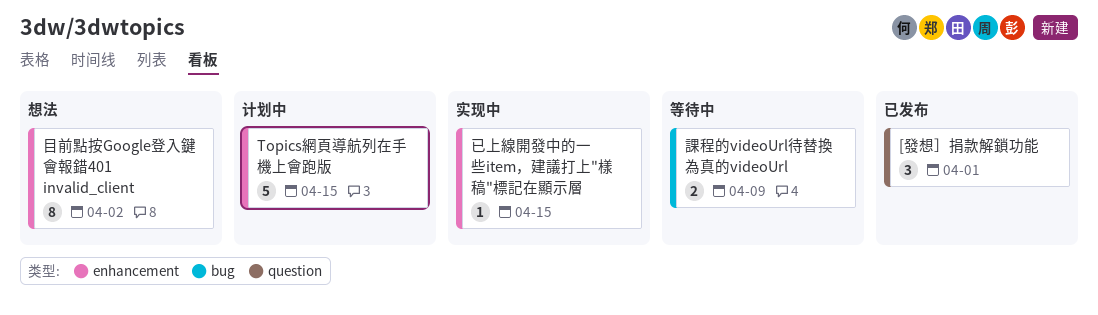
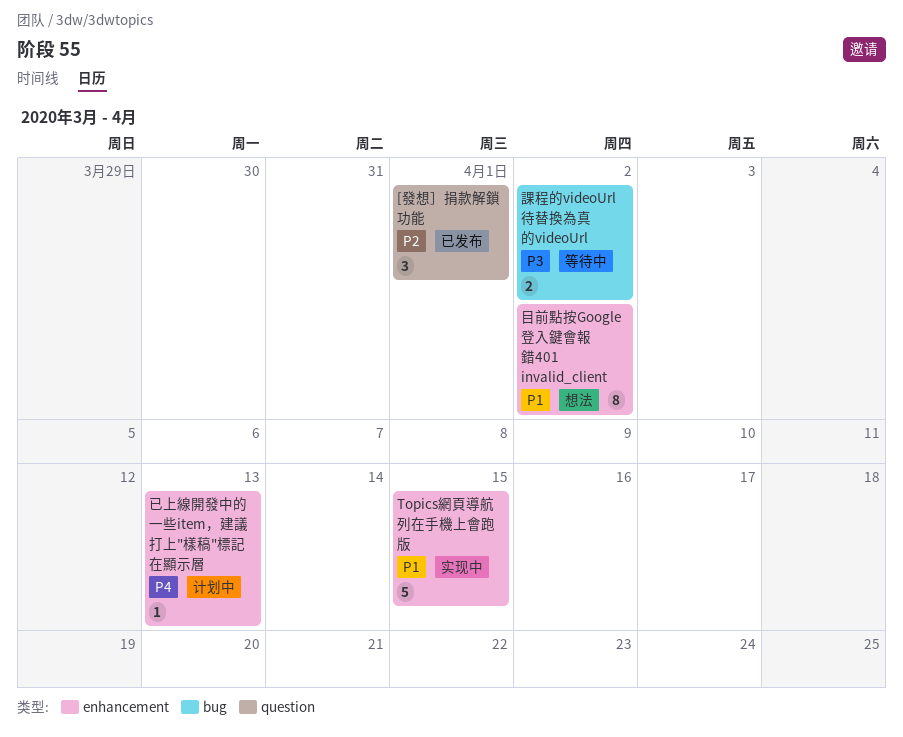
Topics網頁導航列在手機上會跑版, status: 计划中 -> 实现中
已上線開發中的一些item，建議打上"樣稿"標記在顯示層, status: 实现中 -> 计划中
已上線開發中的一些item，建議打上"樣稿"標記在顯示層, due: Apr 15 -> Apr 13
課程的videoUrl待替換為真的videoUrl, due: Apr 9 -> Apr 2

